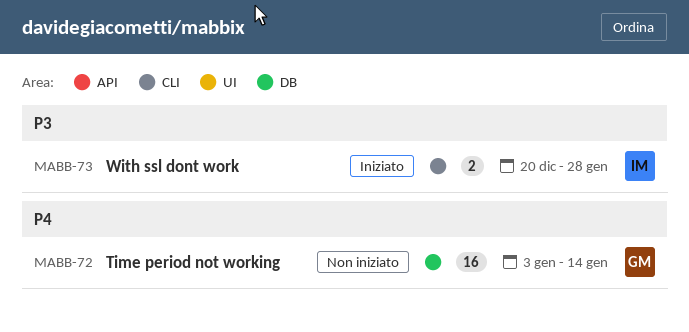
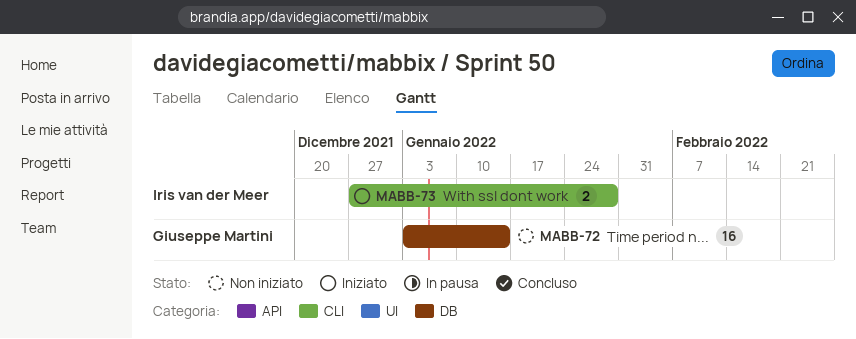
MABB-73, start: Dec 20 -> Dec 27

